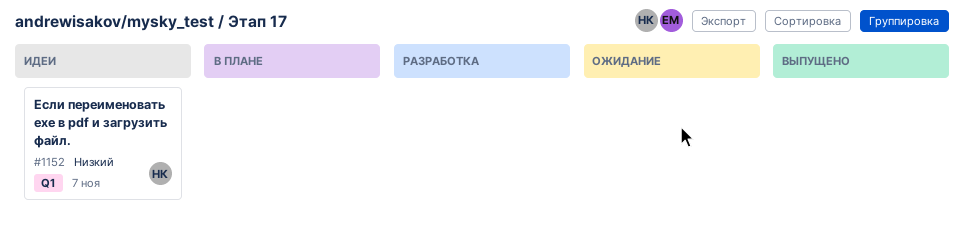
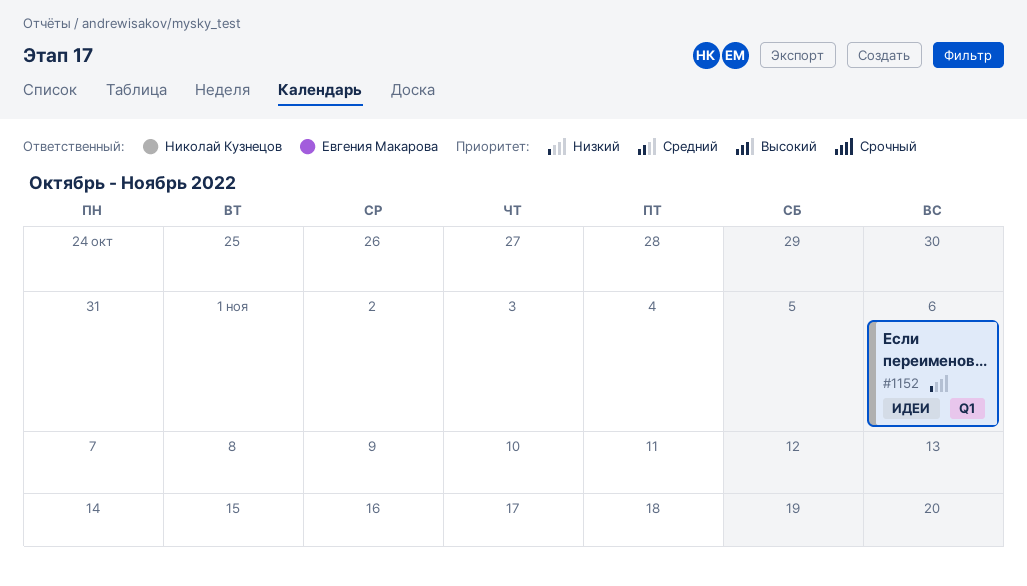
#1152, due: Nov 7 -> Nov 6

